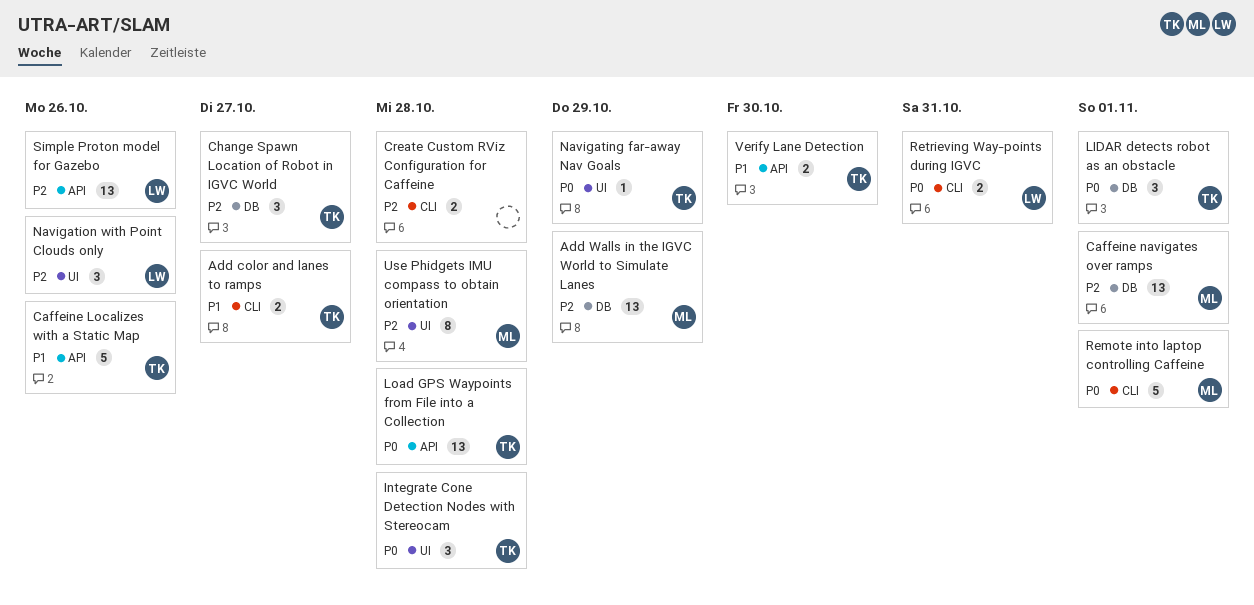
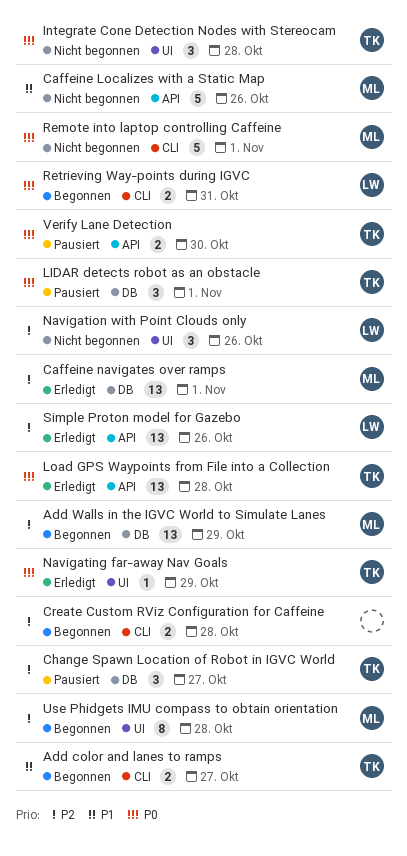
Caffeine Localizes with a Static Map, owner: TK -> ML
Verify Lane Detection, priority: P1 -> P0

